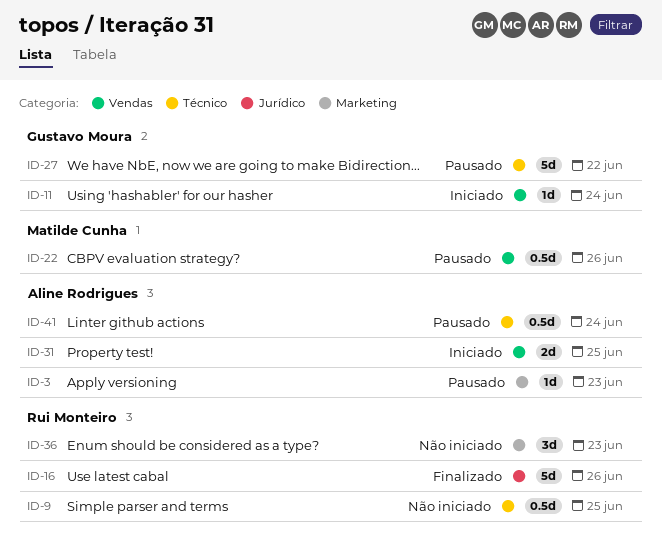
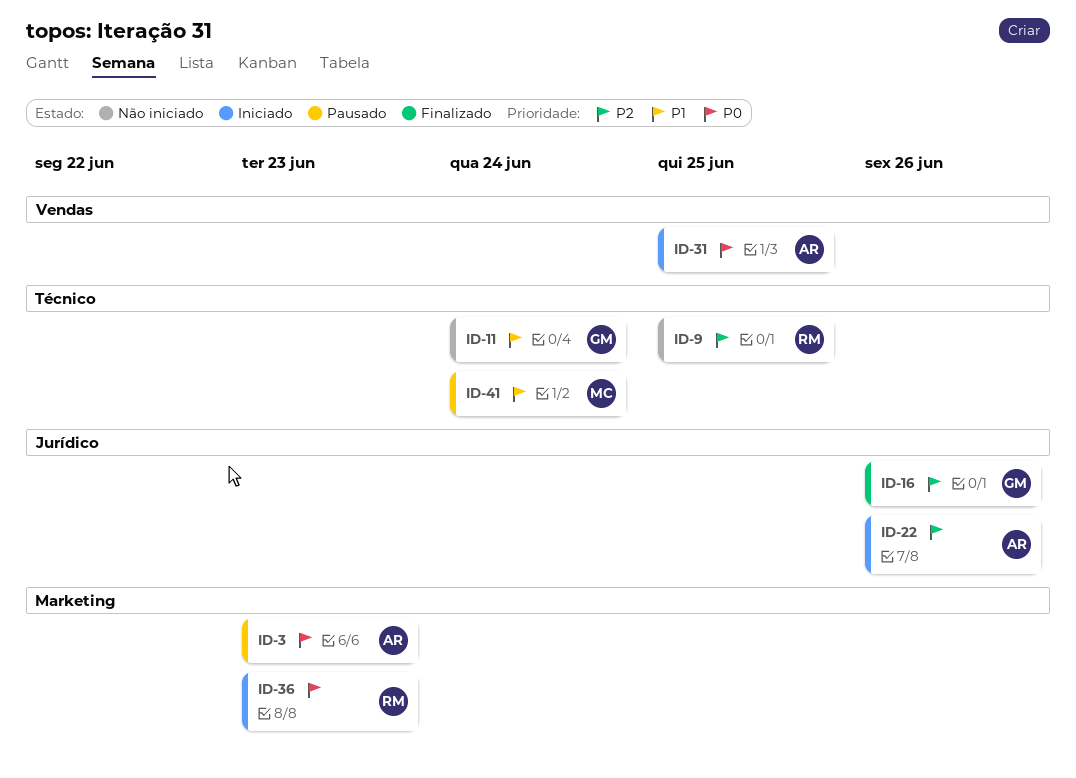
ID-11, status: Iniciado -> Não iniciado
ID-11, label: Vendas -> Técnico
ID-16, owner: Rui Monteiro -> Gustavo Moura
ID-22, status: Pausado -> Iniciado
ID-22, owner: Matilde Cunha -> Aline Rodrigues
ID-22, label: Vendas -> Jurídico
ID-27: present -> none
ID-36, status: Não iniciado -> Iniciado
ID-41, owner: Aline Rodrigues -> Matilde Cunha

